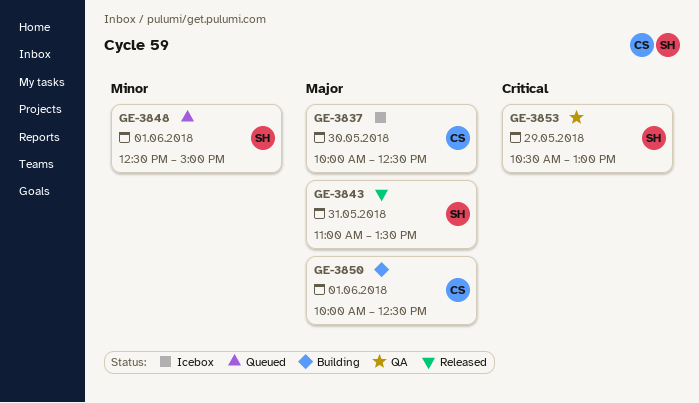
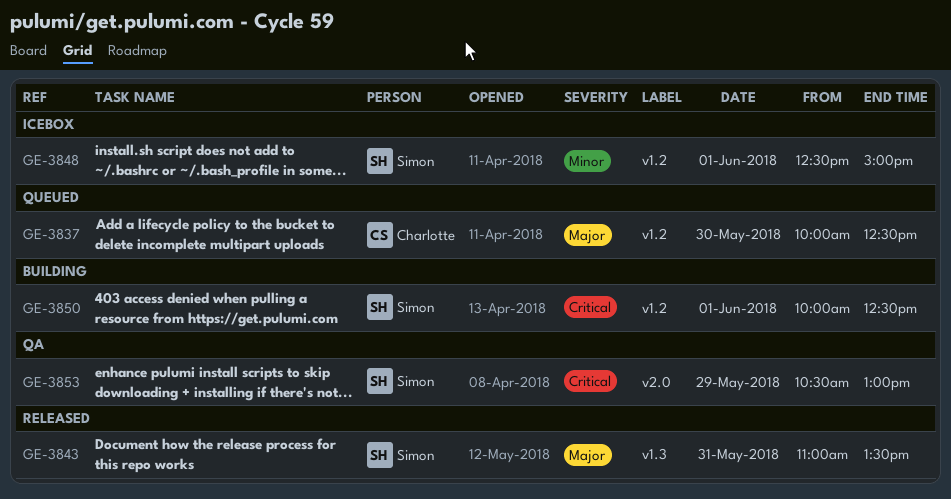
GE-3837, status: Icebox -> Queued
GE-3848, status: Queued -> Icebox
GE-3850, owner: Charlotte -> Simon
GE-3850, priority: Major -> Critical

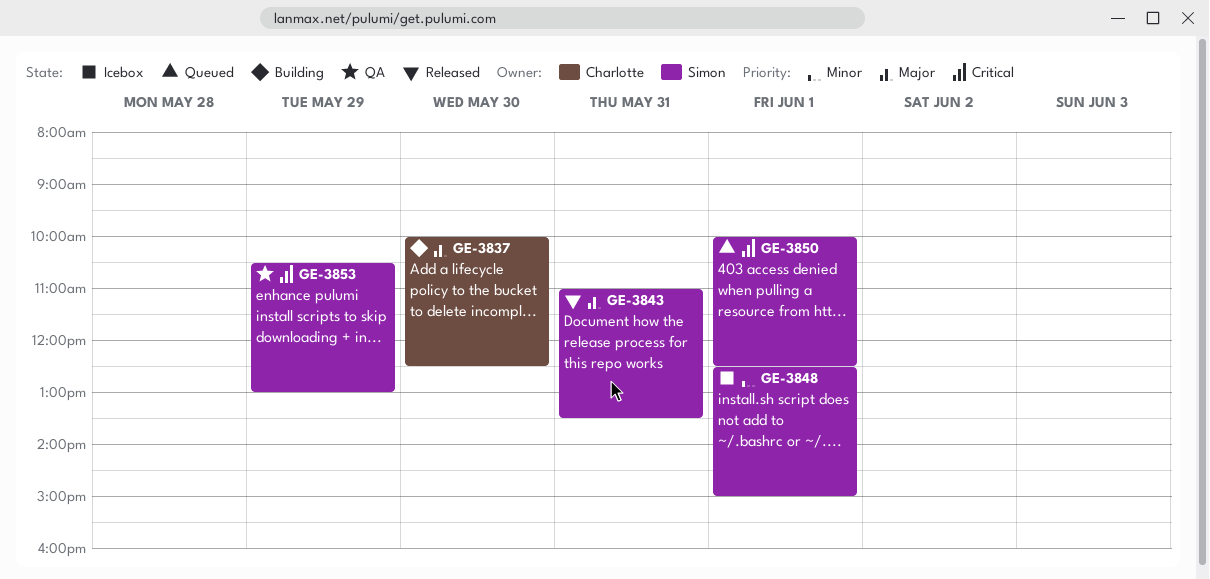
GE-3837, status: Queued -> Building
GE-3850, status: Building -> Queued

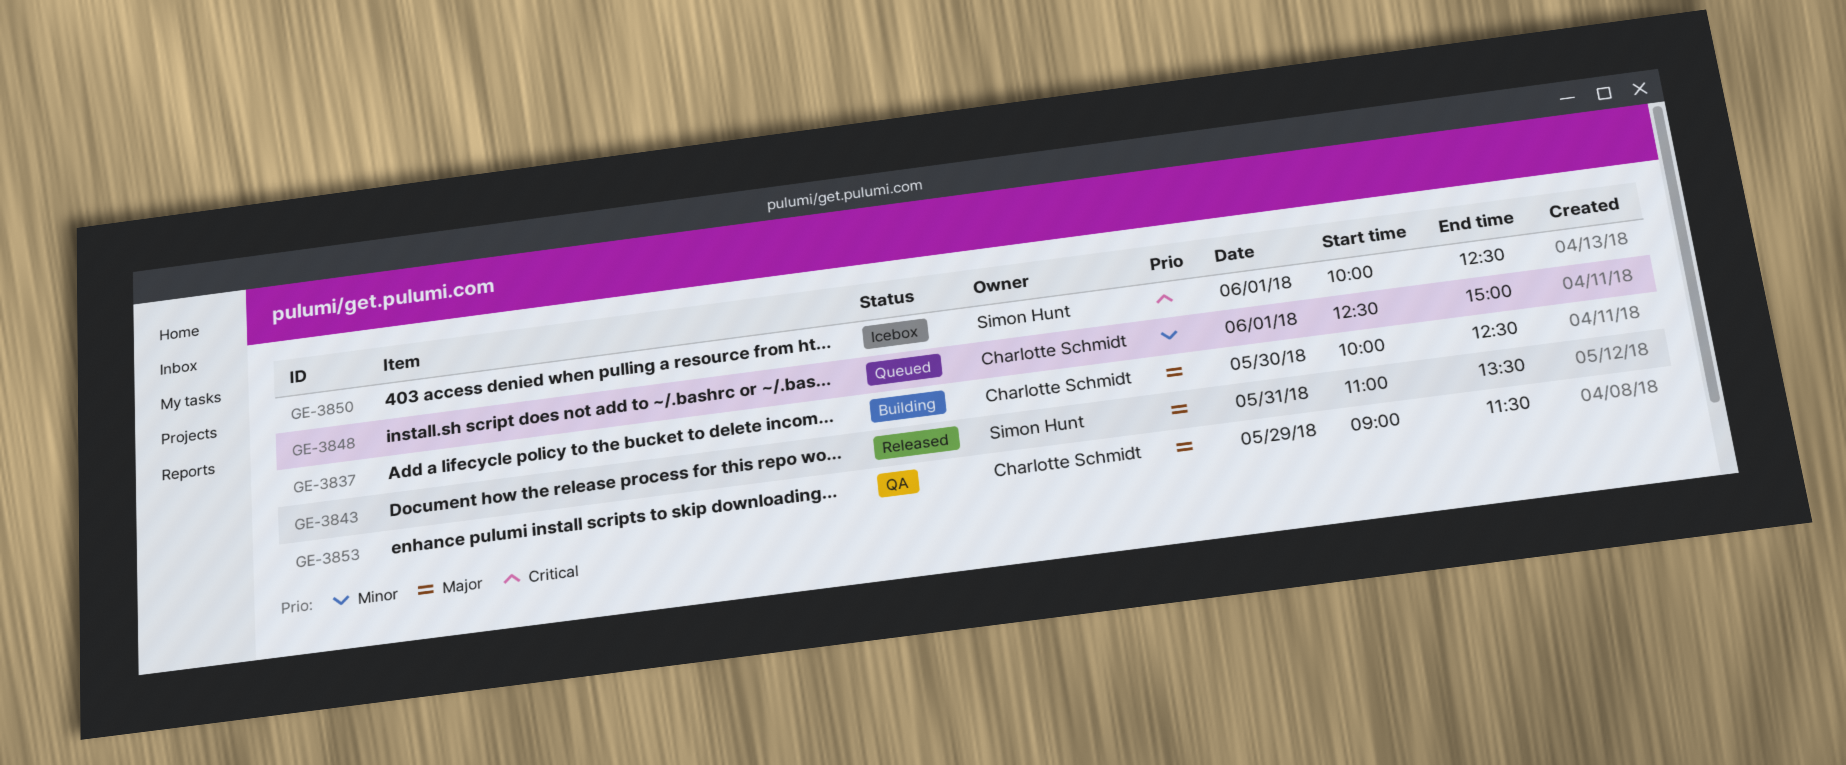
GE-3848, status: Icebox -> Queued
GE-3848, owner: Simon Hunt -> Charlotte Schmidt
GE-3850, status: Queued -> Icebox
GE-3853, owner: Simon Hunt -> Charlotte Schmidt
GE-3853, priority: Critical -> Major
GE-3853, begins: 10:30 -> 09:00
GE-3853, ends: 13:00 -> 11:30

